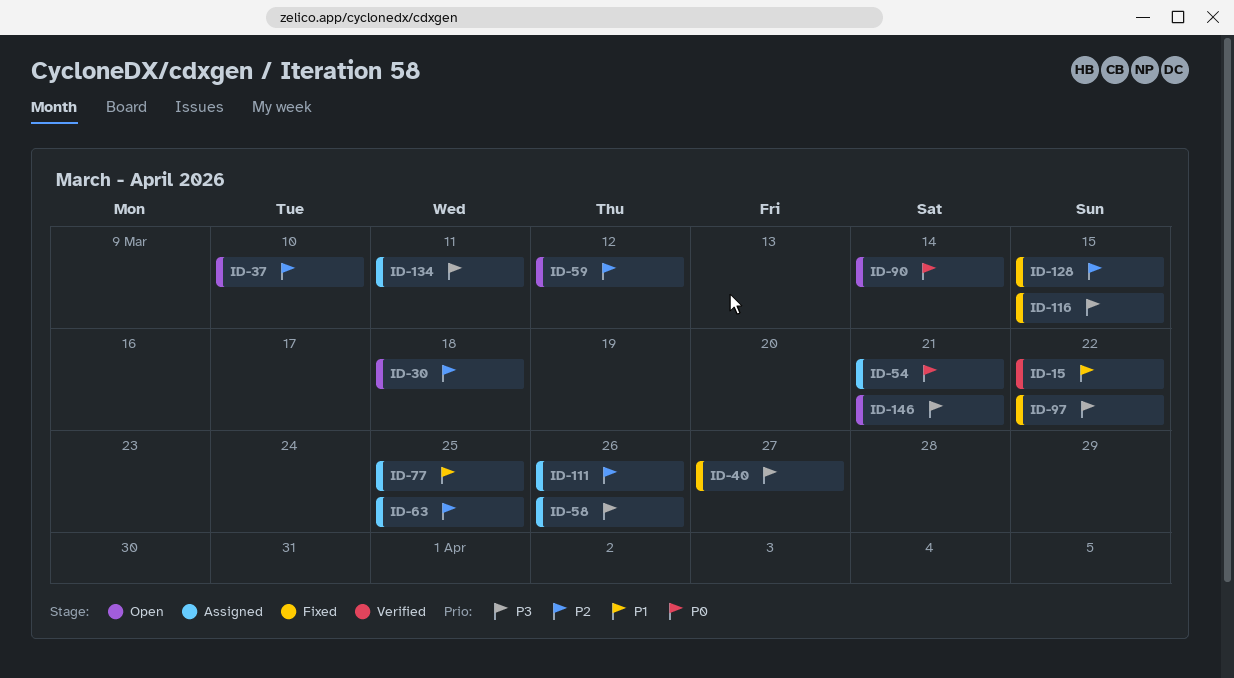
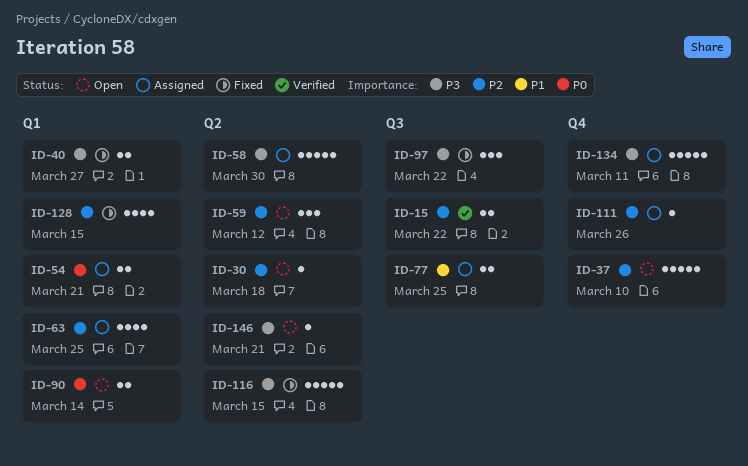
ID-15, priority: P1 -> P2
ID-58, due: Mar 26 -> Mar 30

